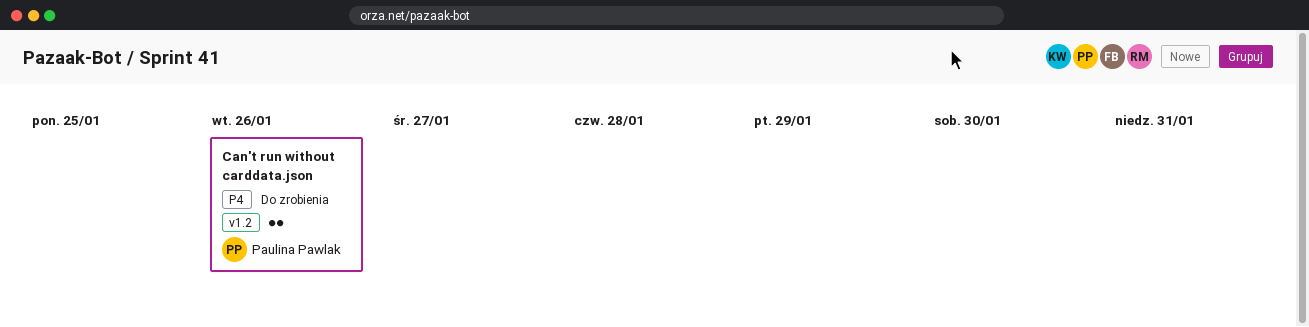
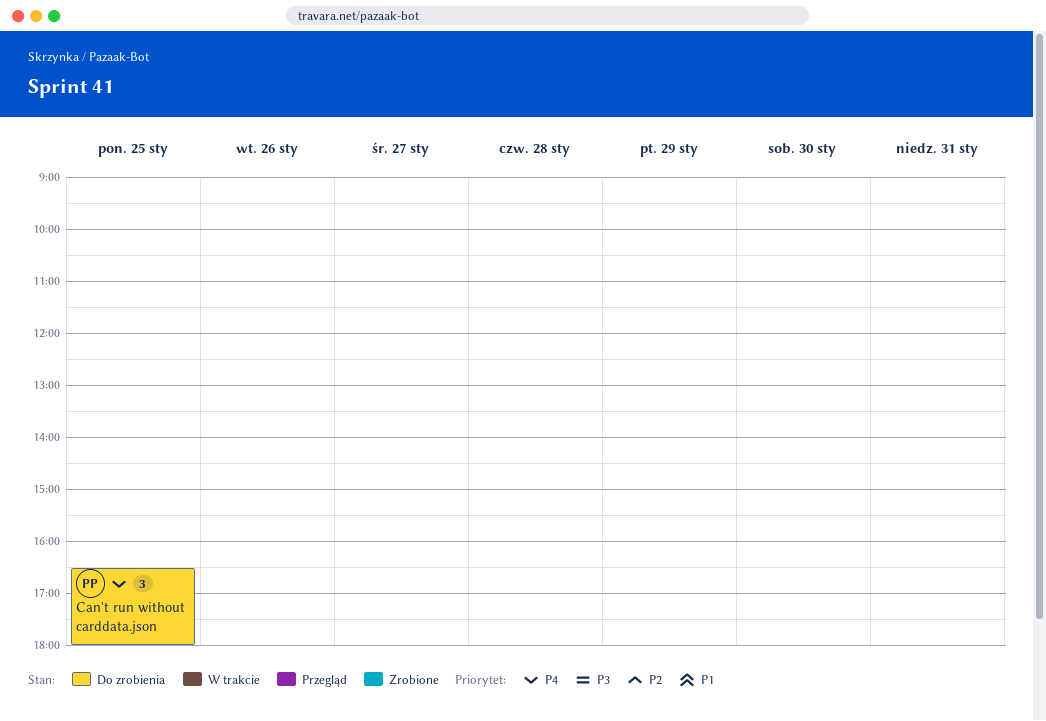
Can't run without carddata.json, estimate: 2 -> 3
Can't run without carddata.json, day: Jan 26 -> Jan 25

